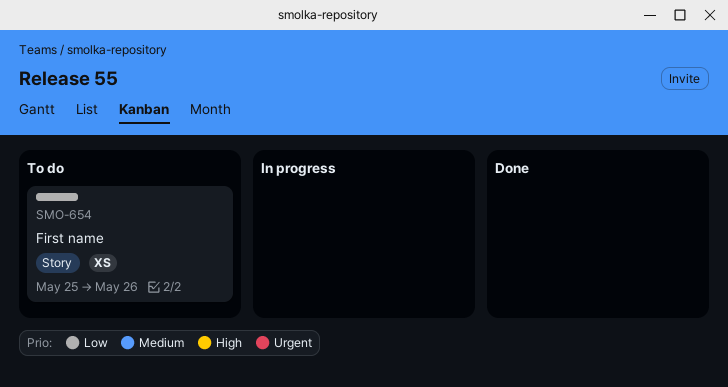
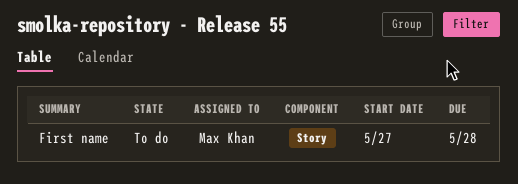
First name, start: May 25 -> May 27
First name, due: May 26 -> May 28

